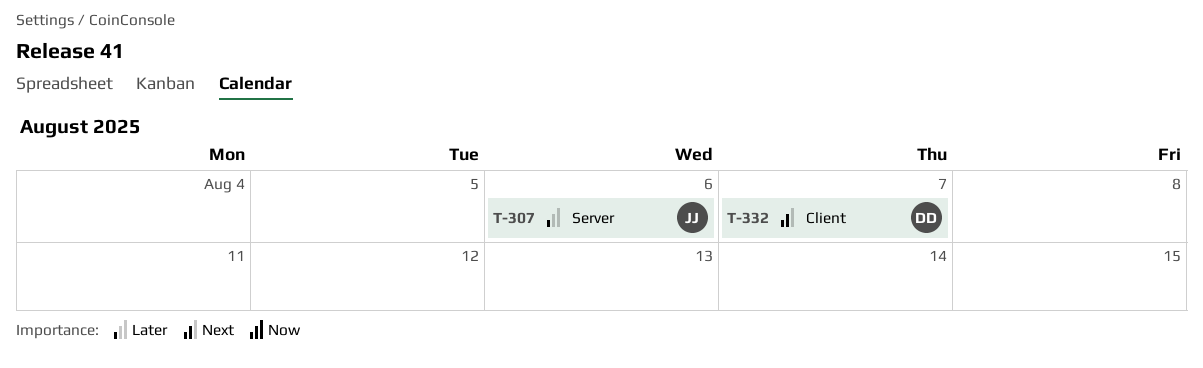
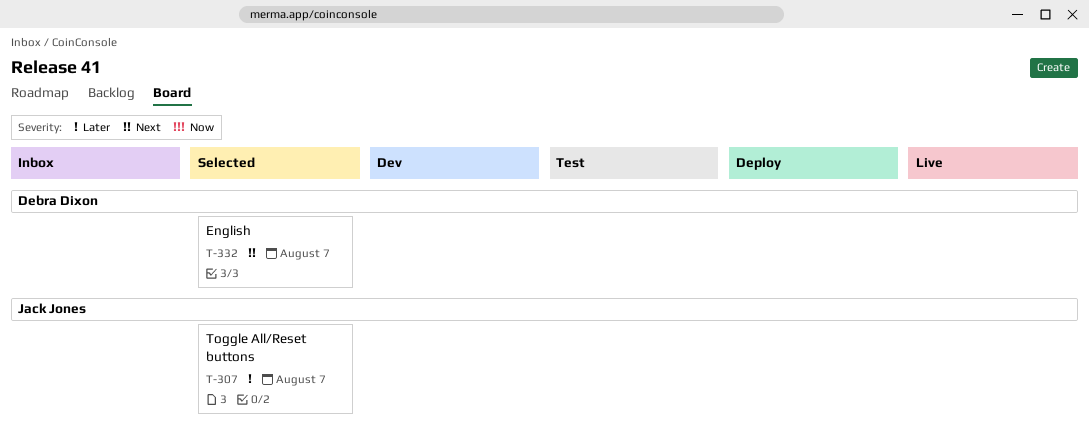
T-307, due: Aug 6 -> Aug 7

